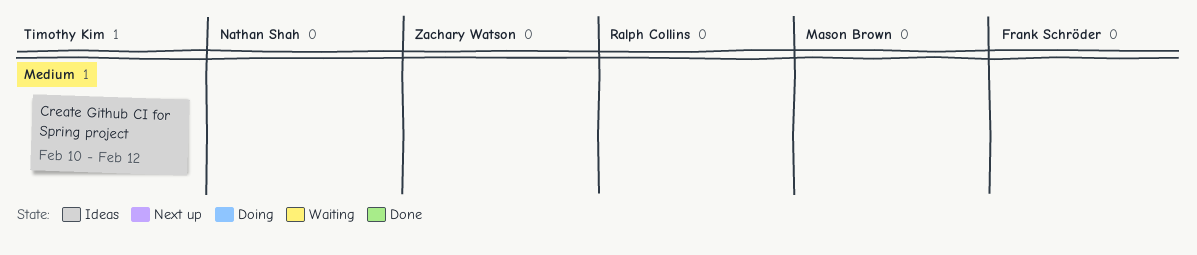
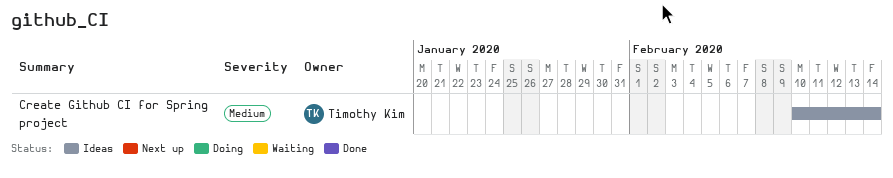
Create Github CI for Spring project, due: Feb 12 -> Feb 14

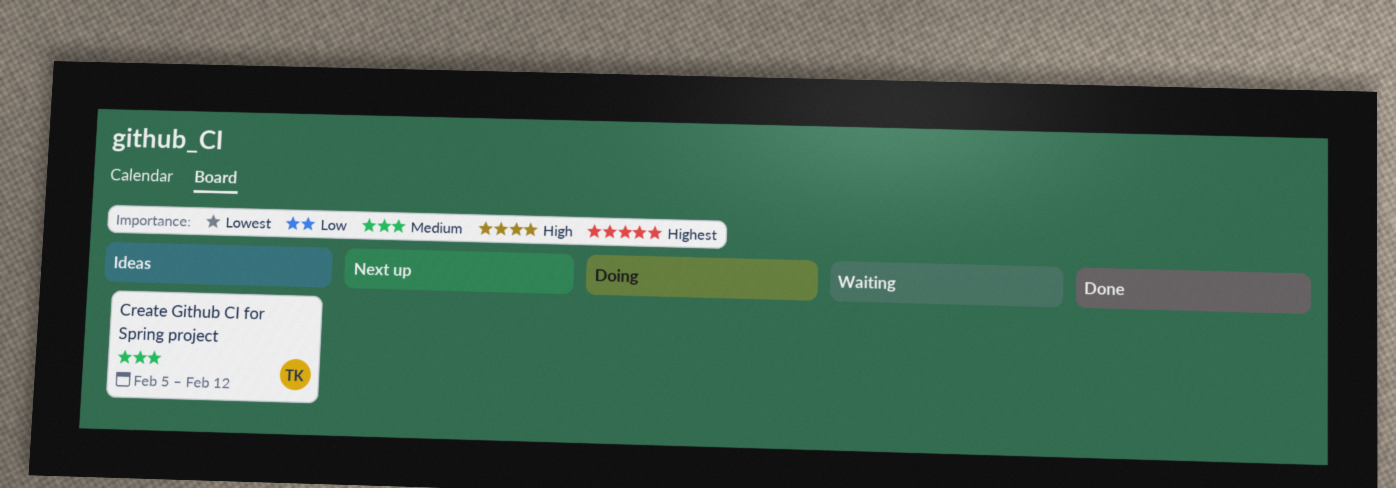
Create Github CI for Spring project, start: Feb 10 -> Feb 5
Create Github CI for Spring project, due: Feb 14 -> Feb 12

